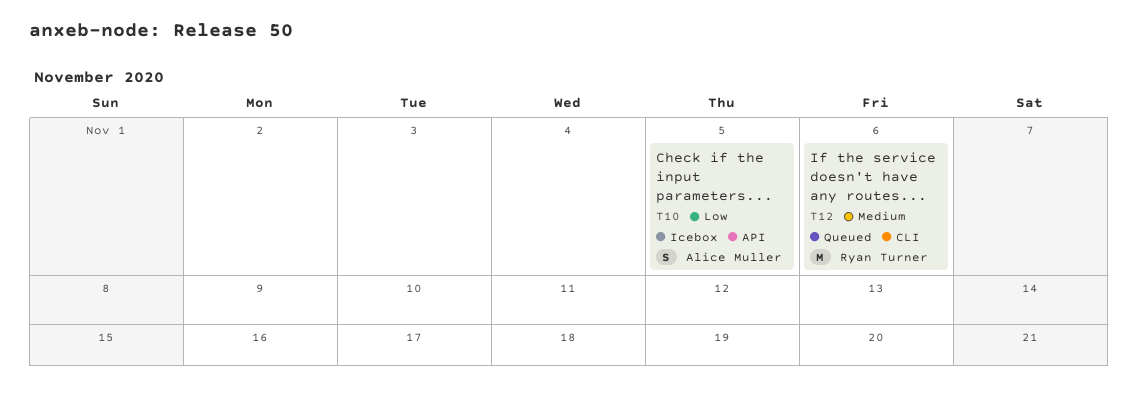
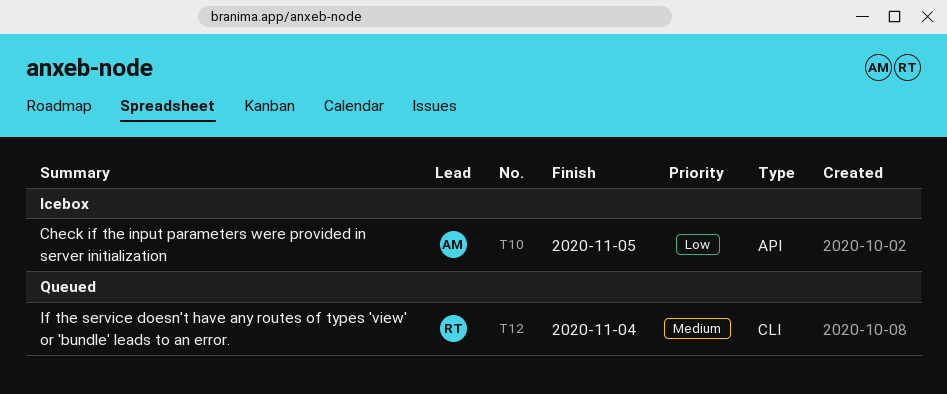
T12, due: Nov 6 -> Nov 4

